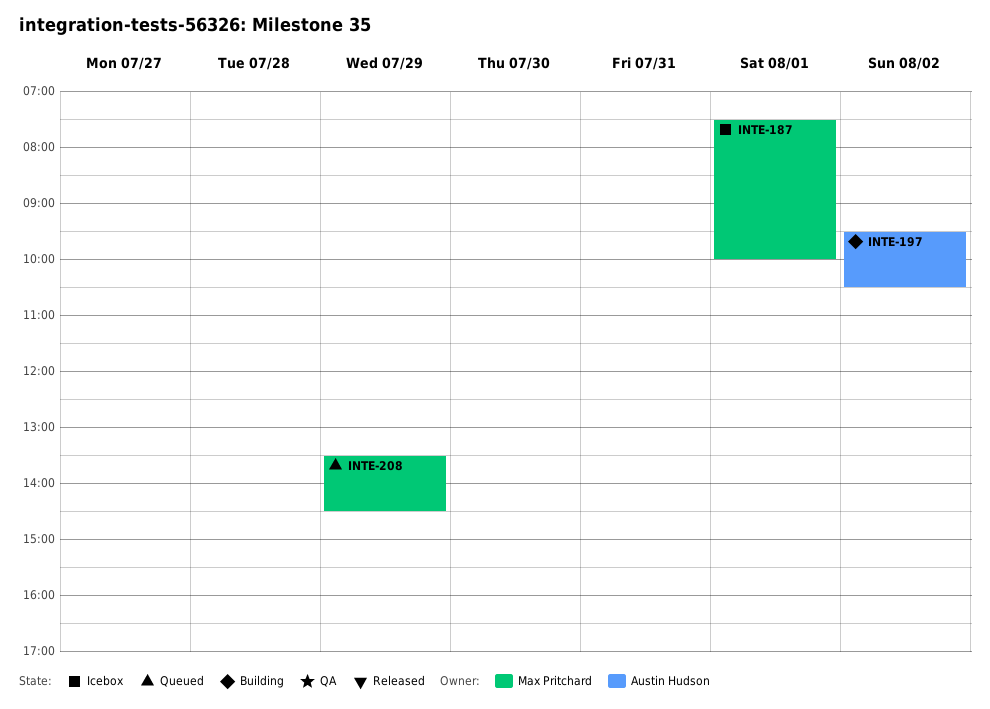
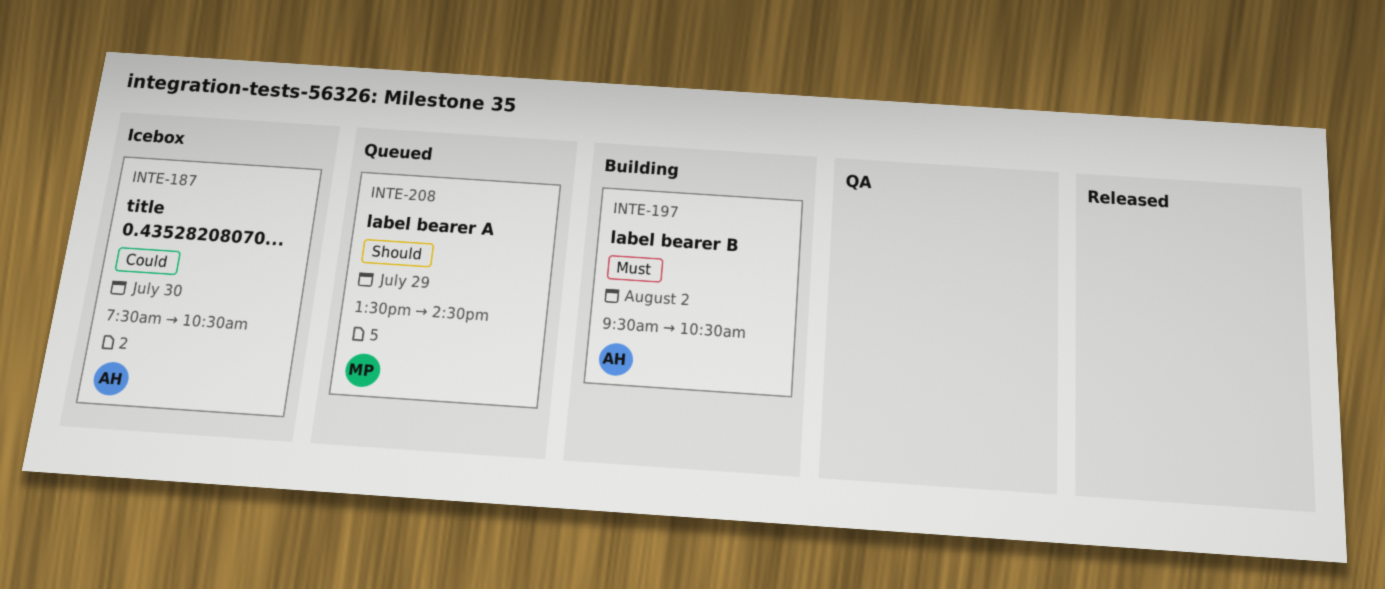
INTE-187, owner: Max Pritchard -> Austin Hudson
INTE-187, day: Aug 1 -> Jul 30
INTE-187, ends: 10:00 -> 10:30

